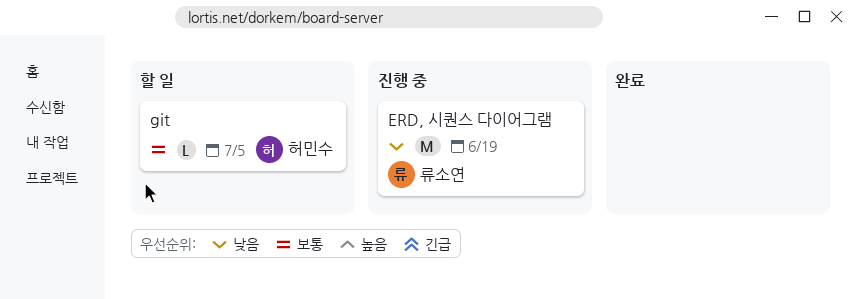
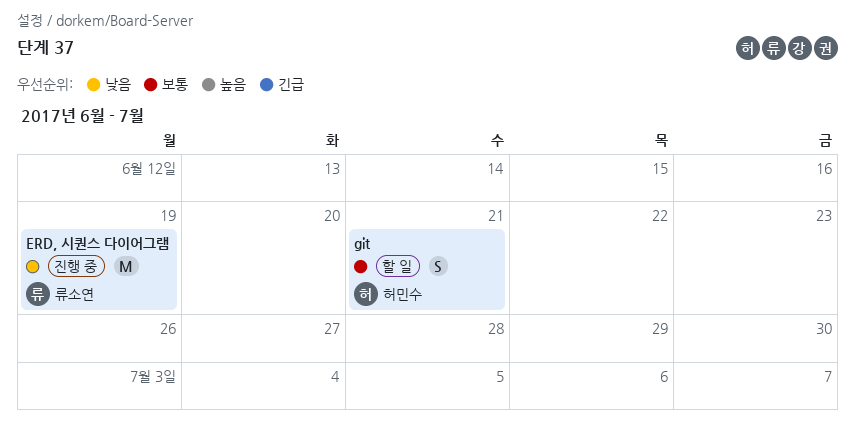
git, estimate: L -> S
git, due: Jul 5 -> Jun 21

